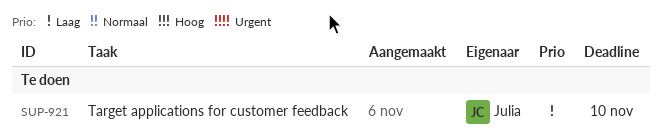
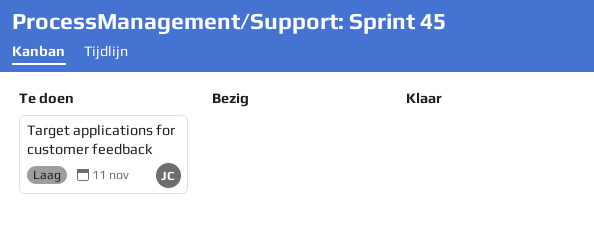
Target applications for customer feedback, due: Nov 10 -> Nov 11

